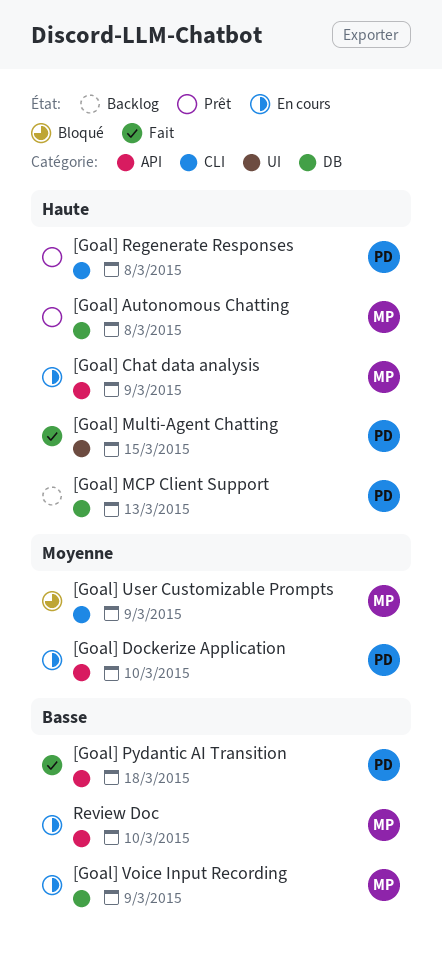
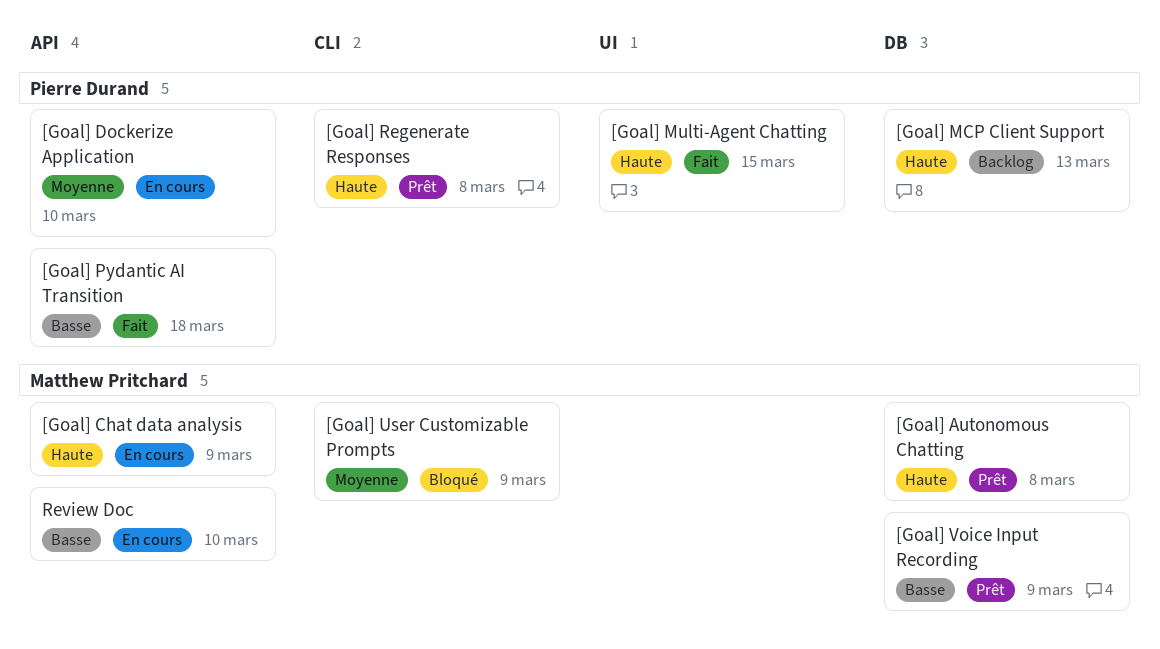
[Goal] Voice Input Recording, status: En cours -> Prêt

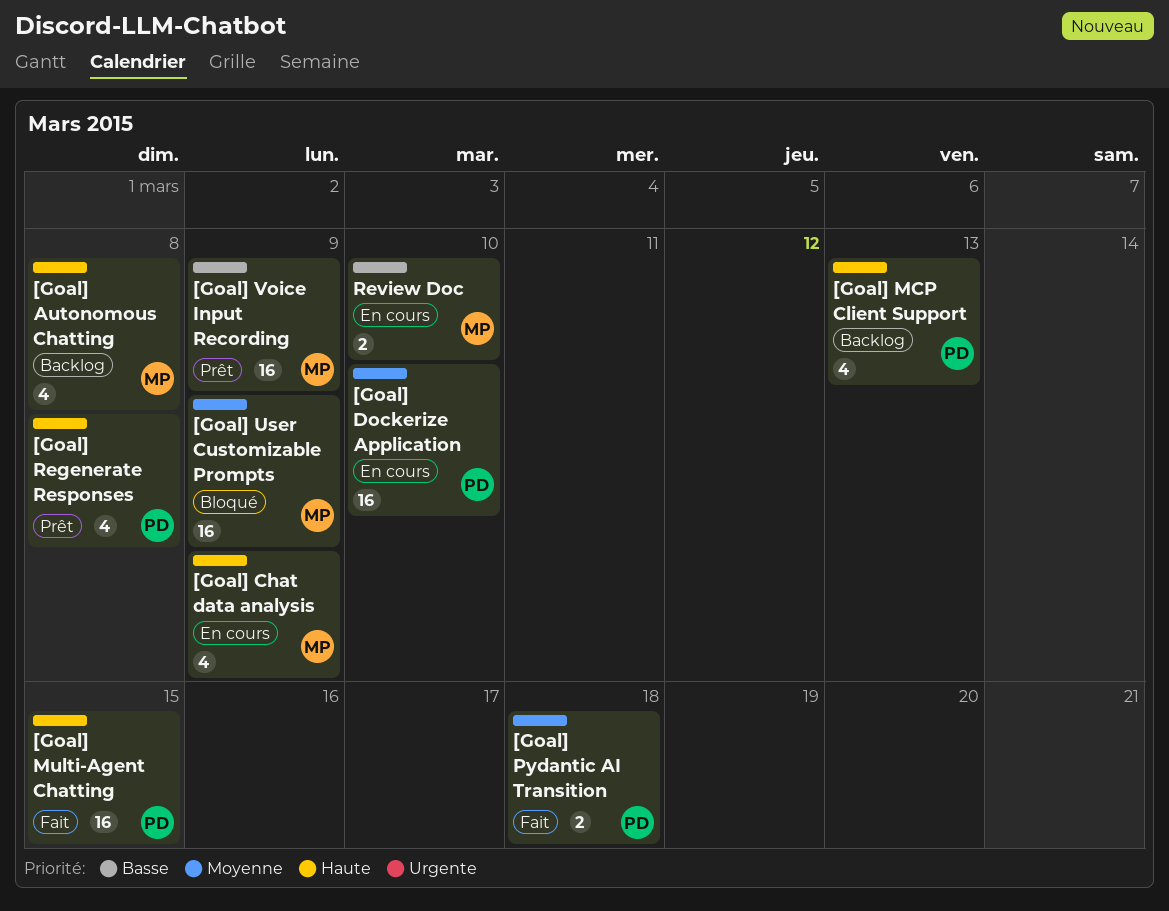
[Goal] Autonomous Chatting, status: Prêt -> Backlog
[Goal] Pydantic AI Transition, priority: Basse -> Moyenne

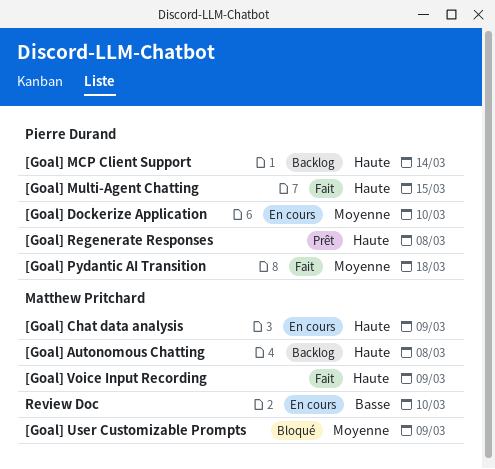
[Goal] MCP Client Support, due: Mar 13 -> Mar 14
[Goal] Voice Input Recording, status: Prêt -> Fait
[Goal] Voice Input Recording, priority: Basse -> Haute

